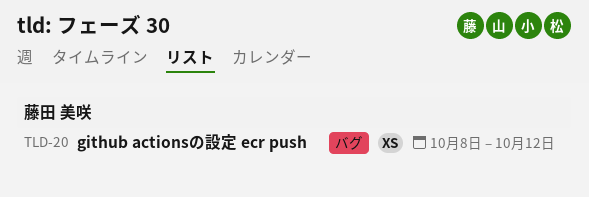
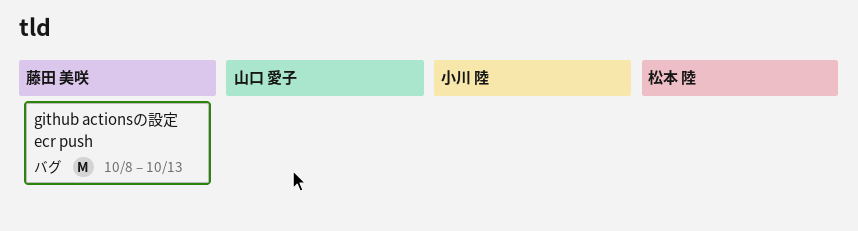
github actionsの設定 ecr push, estimate: XS -> M
github actionsの設定 ecr push, due: Oct 12 -> Oct 13

